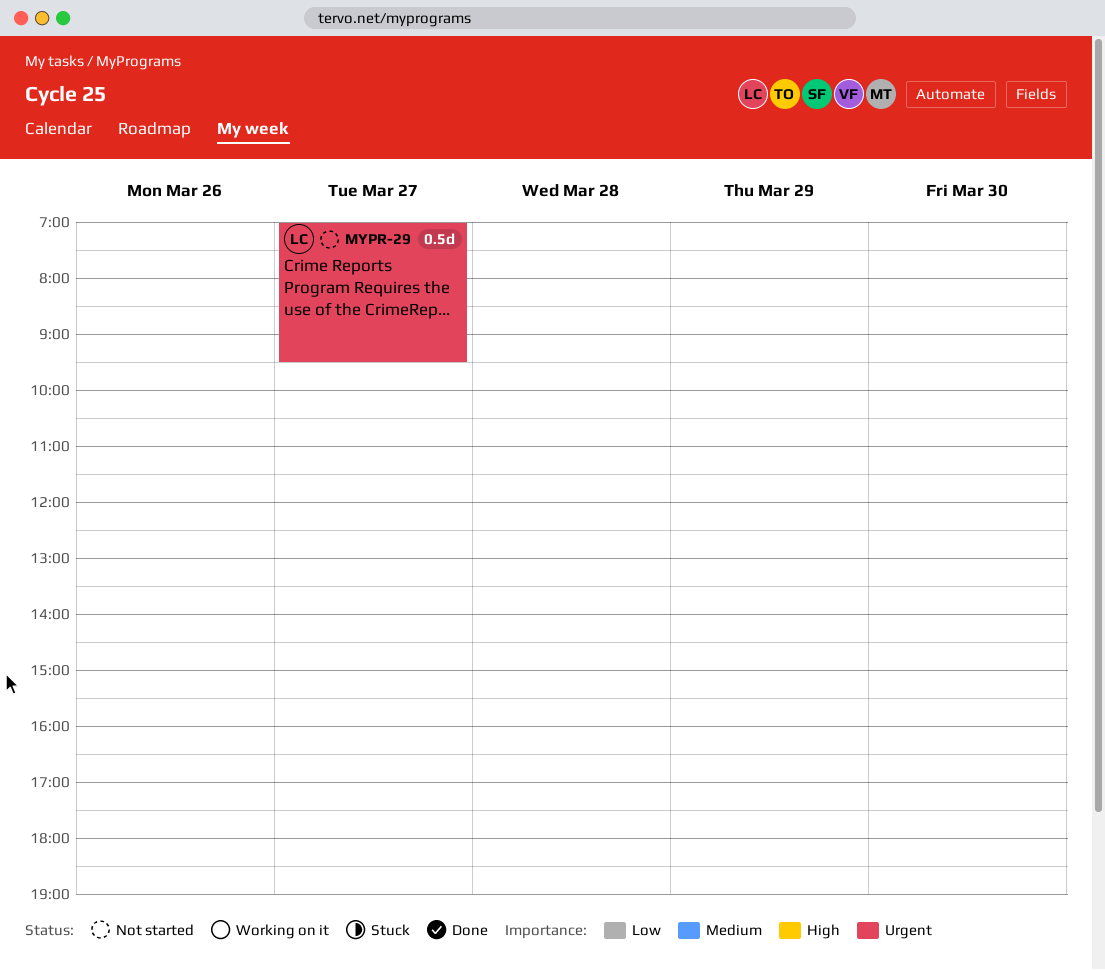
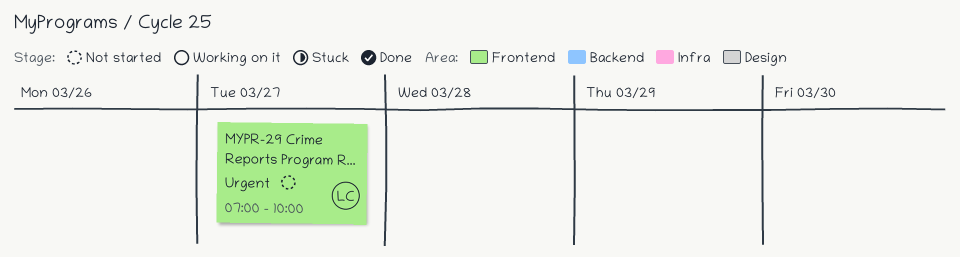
MYPR-29, ends: 09:30 -> 10:00

